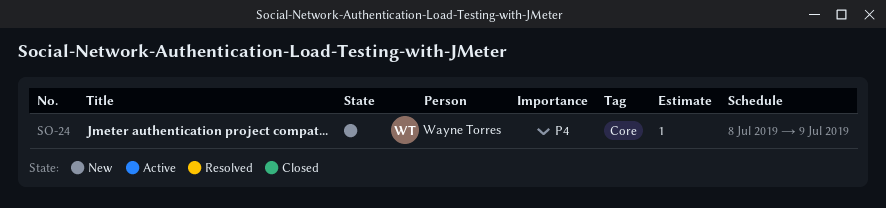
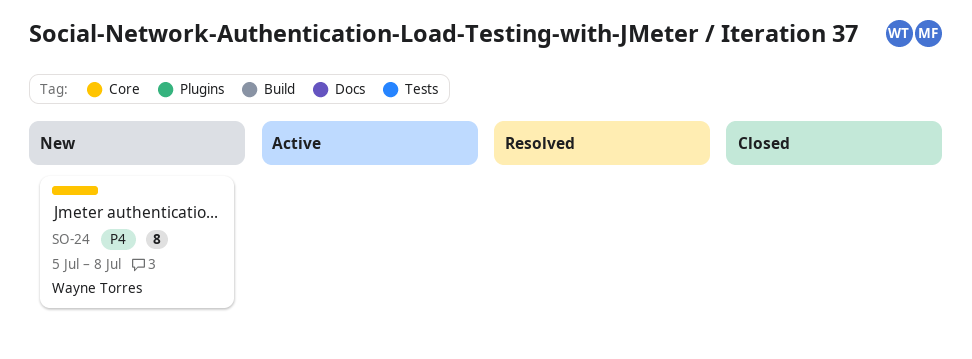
SO-24, estimate: 1 -> 8
SO-24, start: Jul 8 -> Jul 5
SO-24, due: Jul 9 -> Jul 8

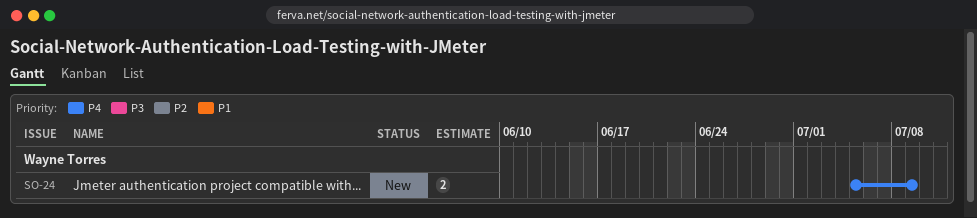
SO-24, estimate: 8 -> 2
SO-24, due: Jul 8 -> Jul 9

